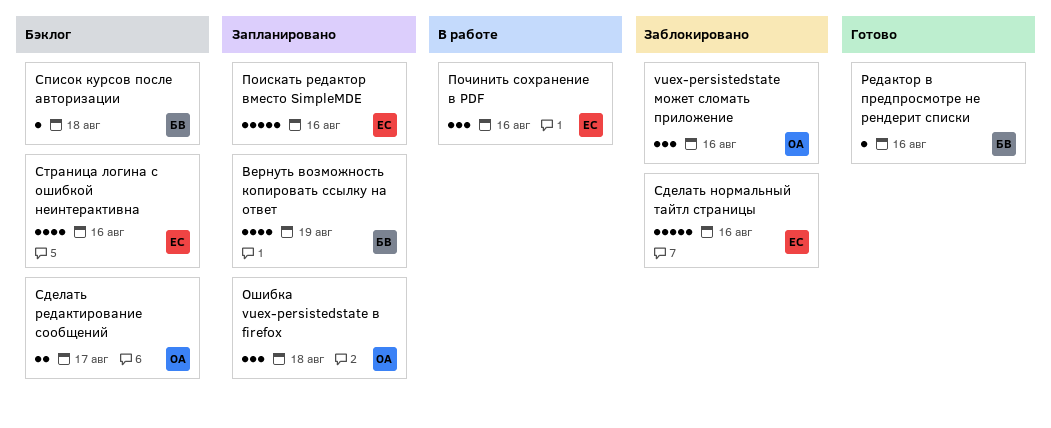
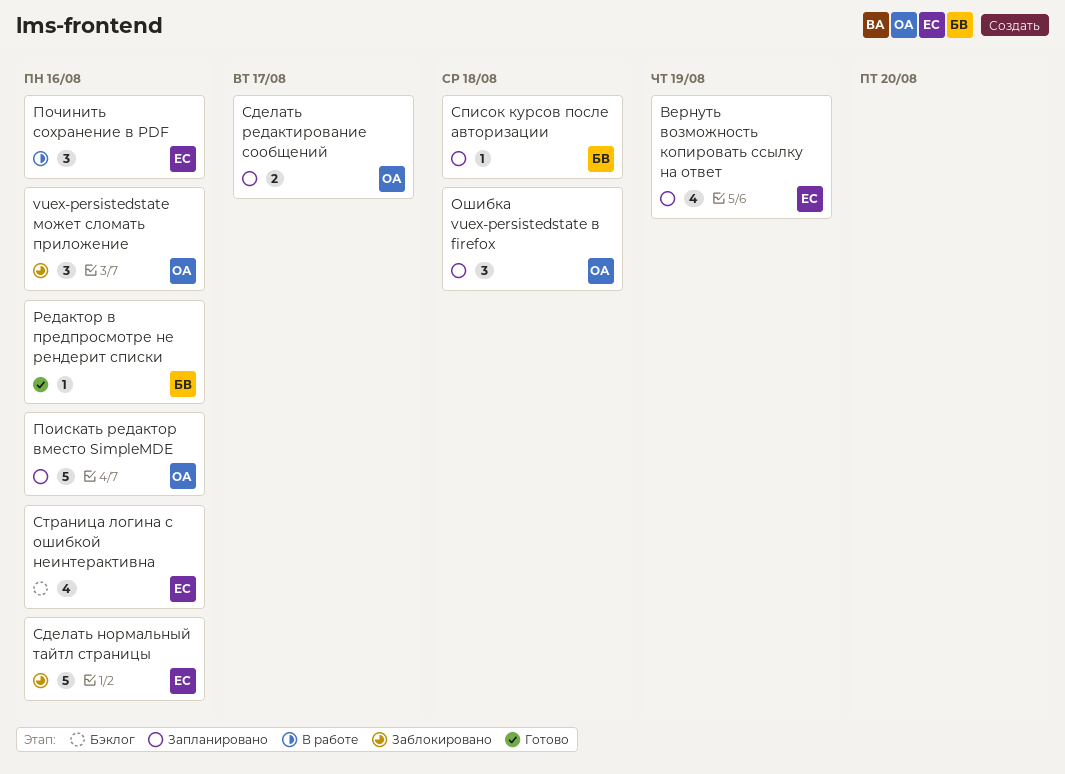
Вернуть возможность копировать ссылку на ответ, owner: БВ -> ЕС
Поискать редактор вместо SimpleMDE, owner: ЕС -> ОА
Сделать редактирование сообщений, status: Бэклог -> Запланировано
Список курсов после авторизации, status: Бэклог -> Запланировано

